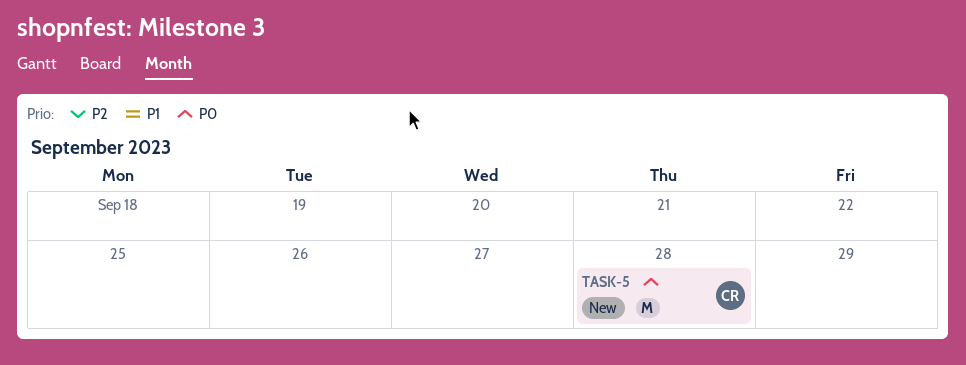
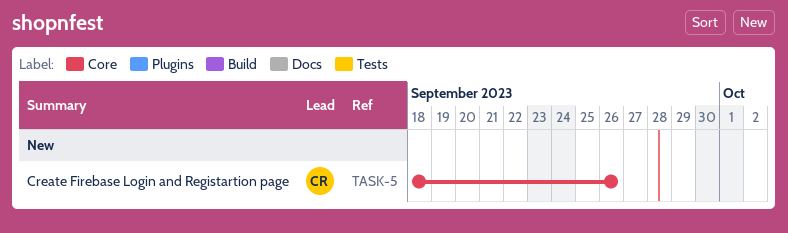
TASK-5, due: Sep 28 -> Sep 26

